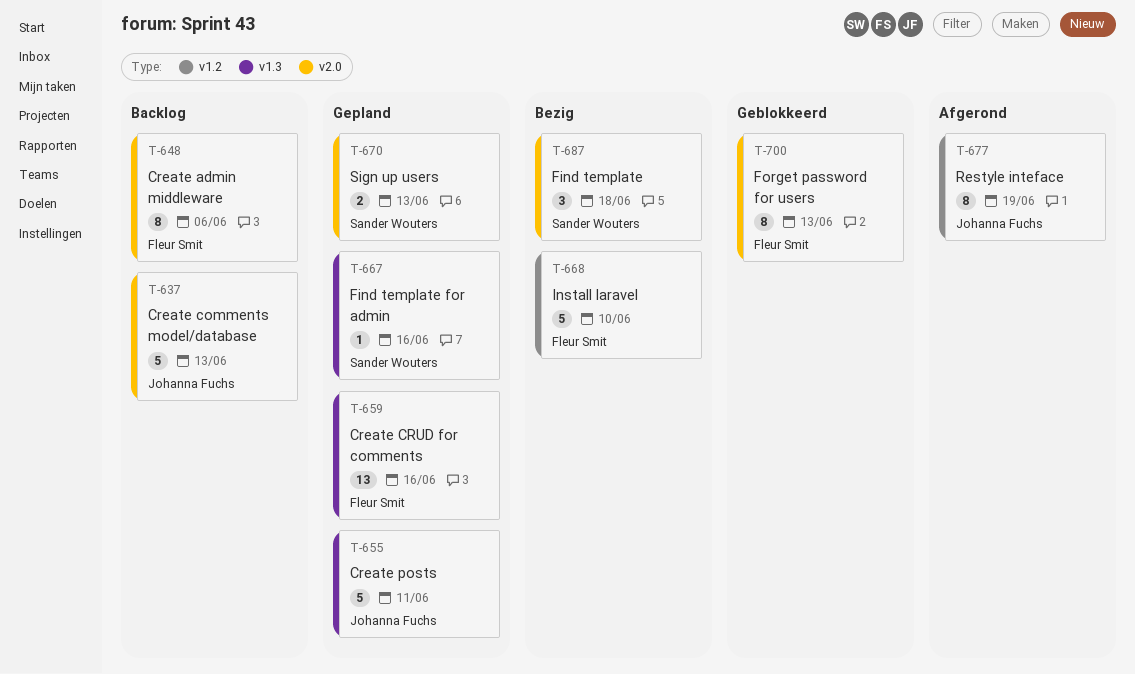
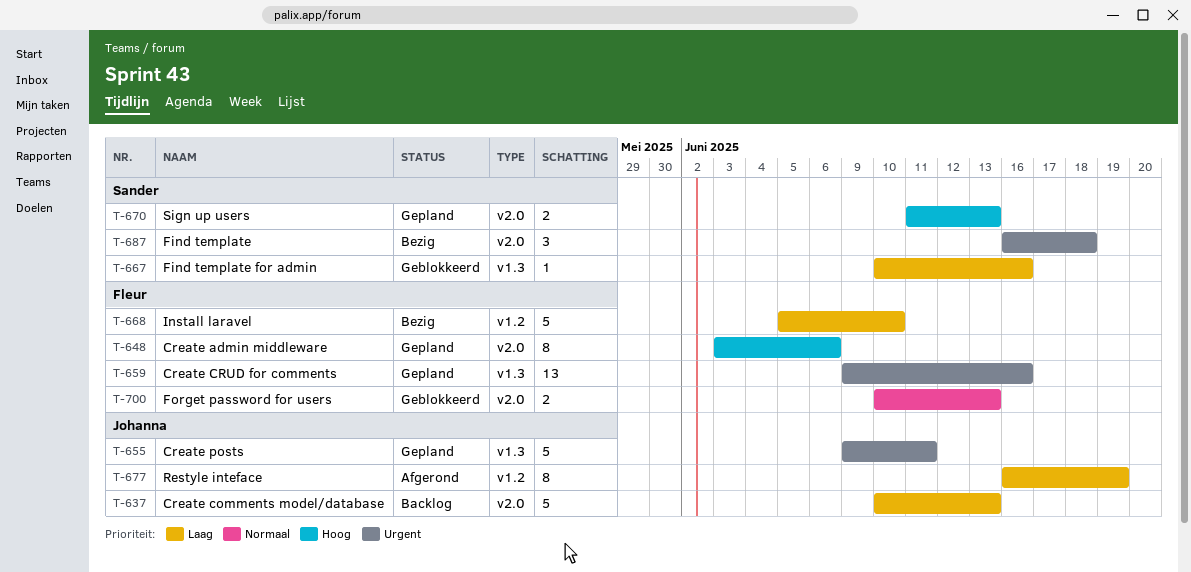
T-648, status: Backlog -> Gepland
T-667, status: Gepland -> Geblokkeerd
T-700, estimate: 8 -> 2

